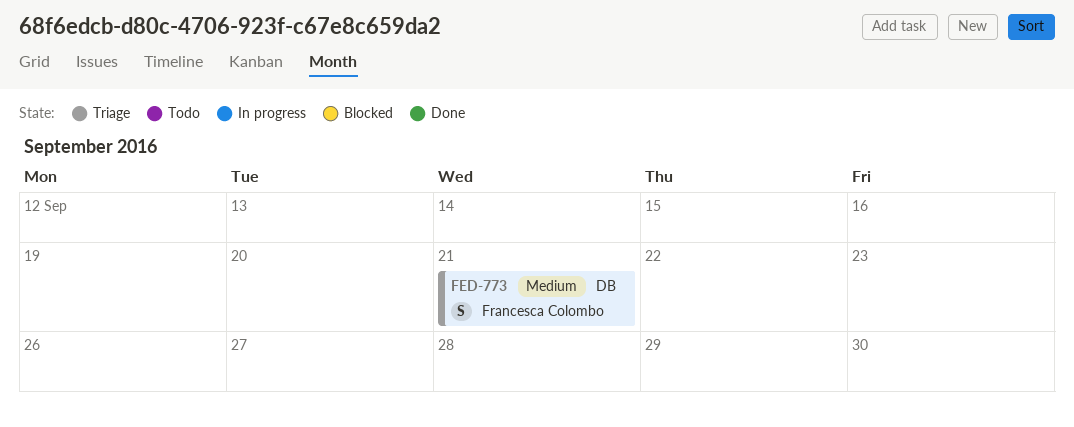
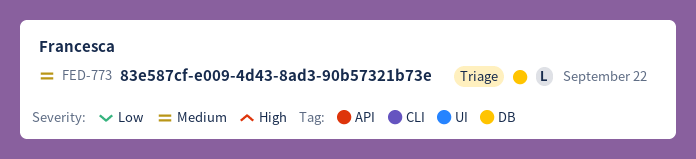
FED-773, estimate: S -> L
FED-773, due: Sep 21 -> Sep 22

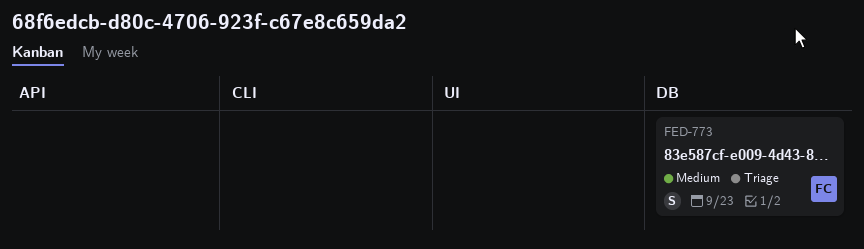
FED-773, estimate: L -> S
FED-773, due: Sep 22 -> Sep 23

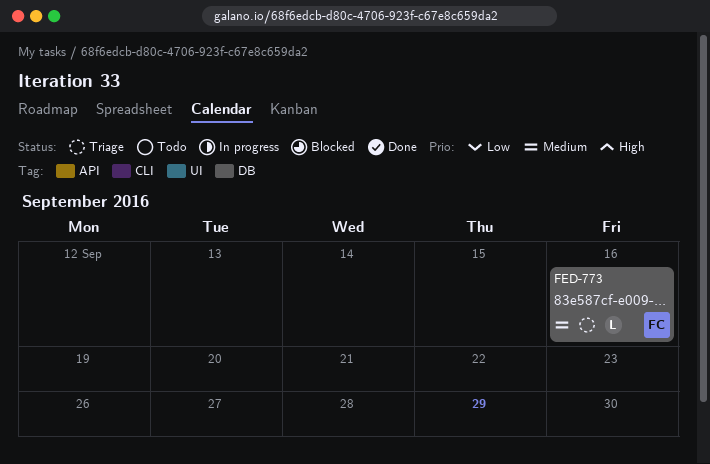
FED-773, estimate: S -> L
FED-773, due: Sep 23 -> Sep 16

